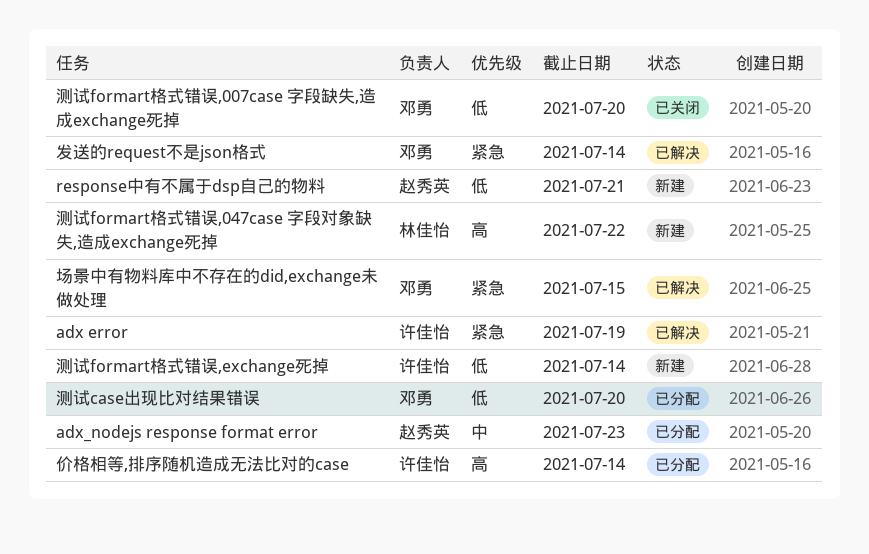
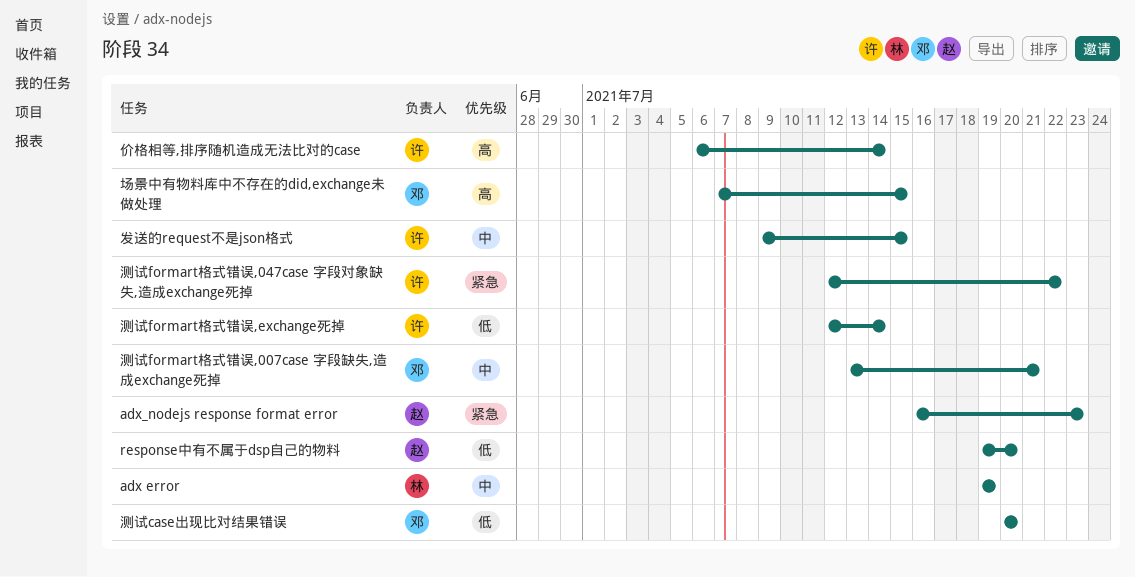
adx error, owner: 许佳怡 -> 林佳怡
adx error, priority: 紧急 -> 中
adx_nodejs response format error, priority: 中 -> 紧急
response中有不属于dsp自己的物料, due: Jul 21 -> Jul 20
发送的request不是json格式, owner: 邓勇 -> 许佳怡
发送的request不是json格式, priority: 紧急 -> 中
发送的request不是json格式, due: Jul 14 -> Jul 15
场景中有物料库中不存在的did,exchange未做处理, priority: 紧急 -> 高
测试formart格式错误,007case 字段缺失,造成exchange死掉, priority: 低 -> 中
测试formart格式错误,007case 字段缺失,造成exchange死掉, due: Jul 20 -> Jul 21
测试formart格式错误,047case 字段对象缺失,造成exchange死掉, owner: 林佳怡 -> 许佳怡
测试formart格式错误,047case 字段对象缺失,造成exchange死掉, priority: 高 -> 紧急

